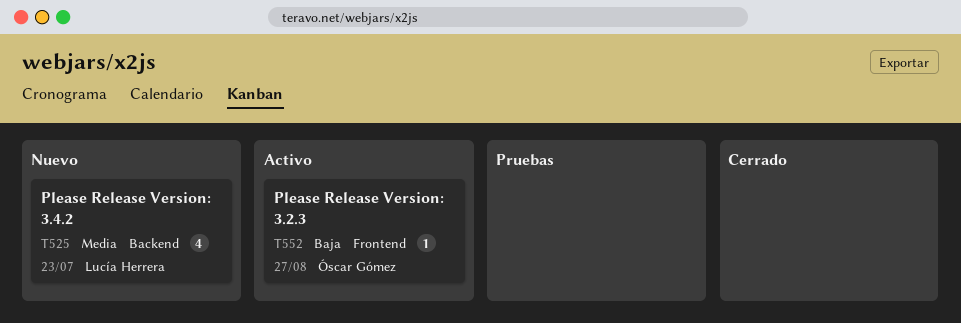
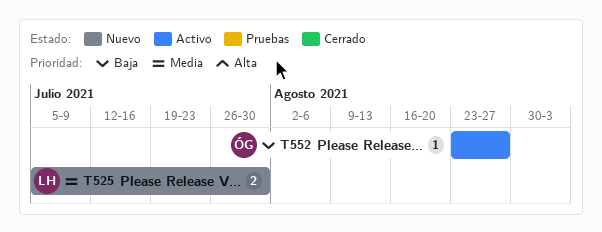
T525, estimate: 4 -> 2
T525, due: Jul 23 -> Jul 30

